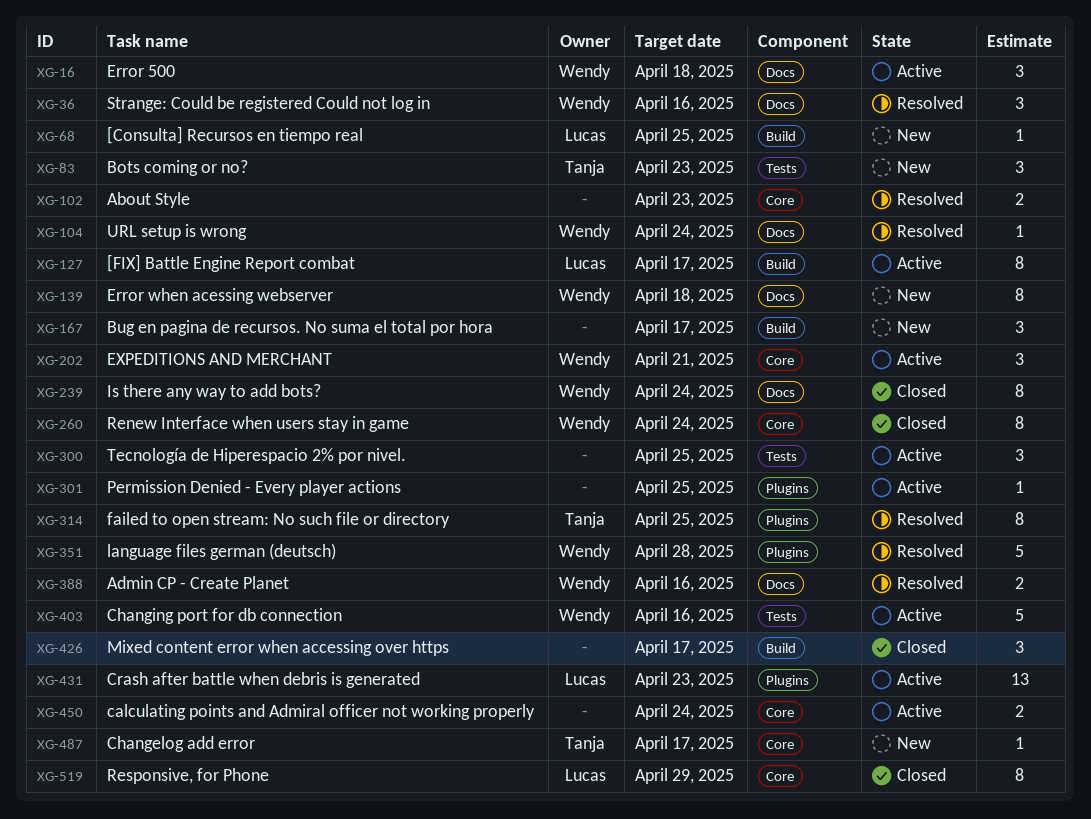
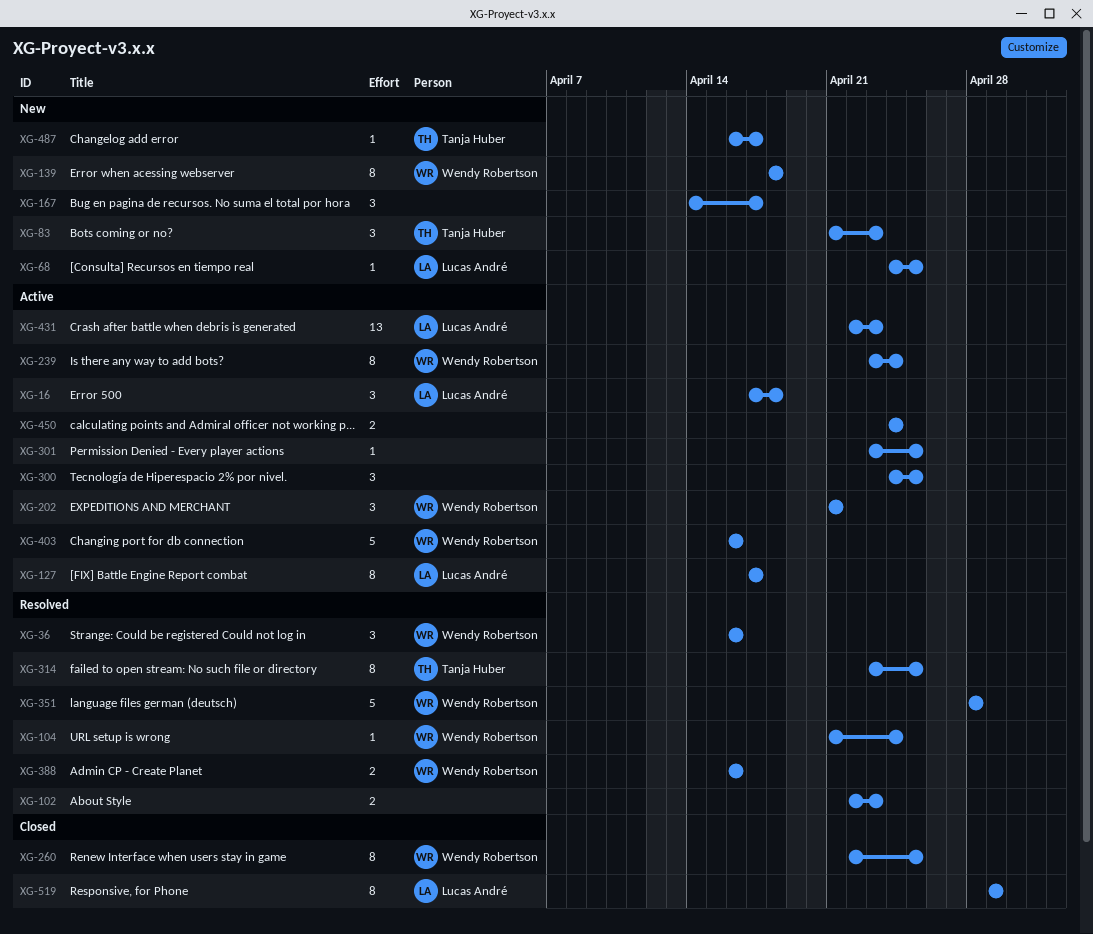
XG-16, owner: Wendy Robertson -> Lucas André
XG-239, status: Closed -> Active
XG-260, due: Apr 24 -> Apr 25
XG-426: present -> none

